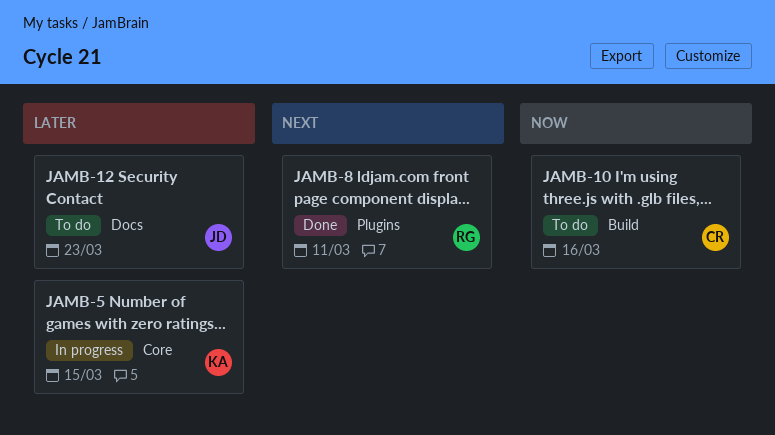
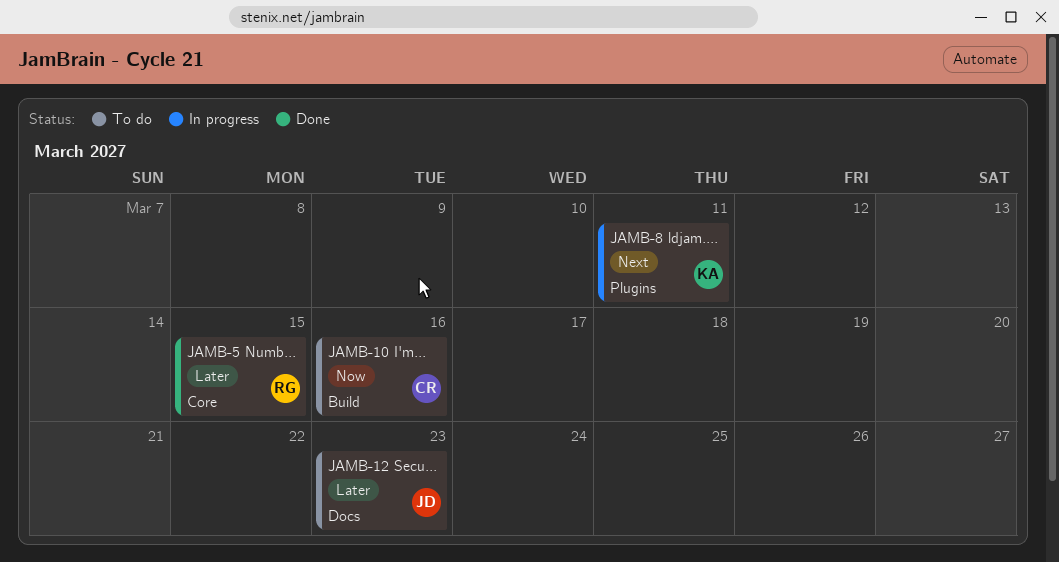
JAMB-5, status: In progress -> Done
JAMB-5, owner: KA -> RG
JAMB-8, status: Done -> In progress
JAMB-8, owner: RG -> KA

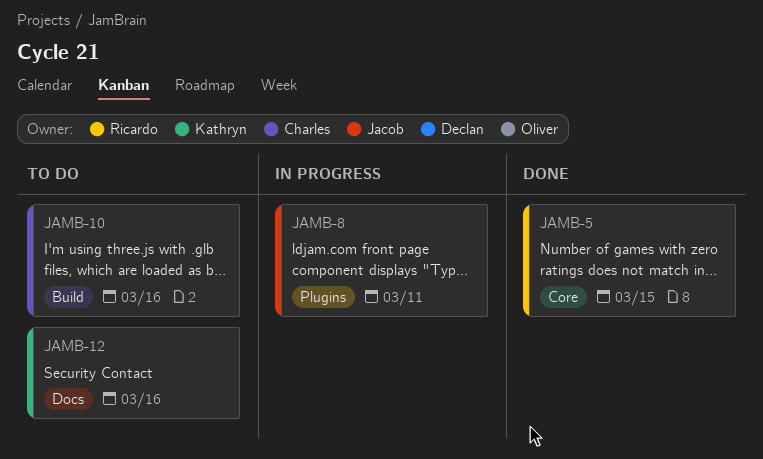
JAMB-8, owner: Kathryn -> Jacob
JAMB-12, owner: Jacob -> Kathryn
JAMB-12, due: Mar 23 -> Mar 16

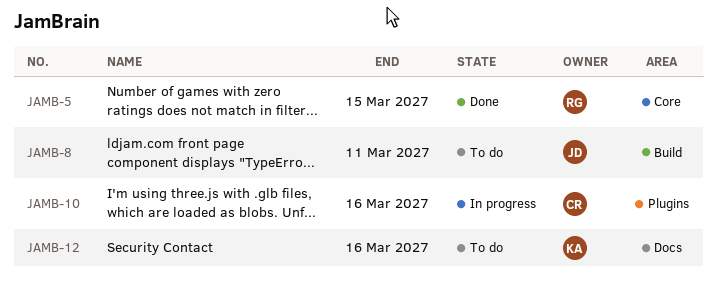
JAMB-8, status: In progress -> To do
JAMB-8, label: Plugins -> Build
JAMB-10, status: To do -> In progress
JAMB-10, label: Build -> Plugins

